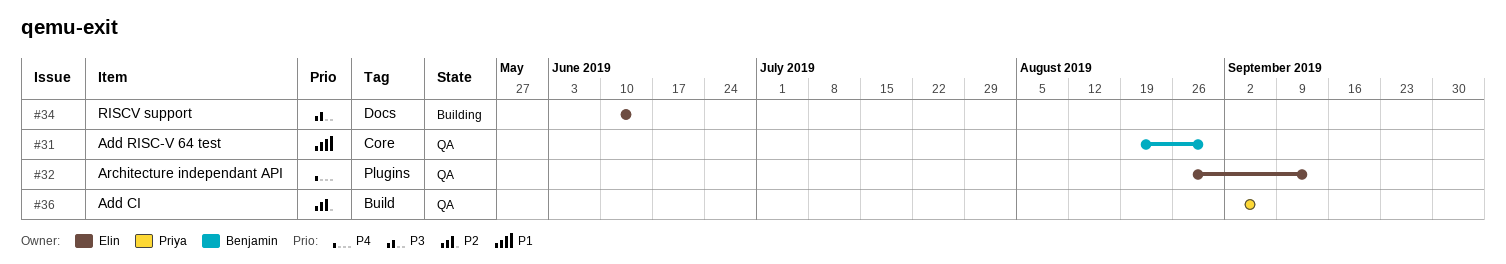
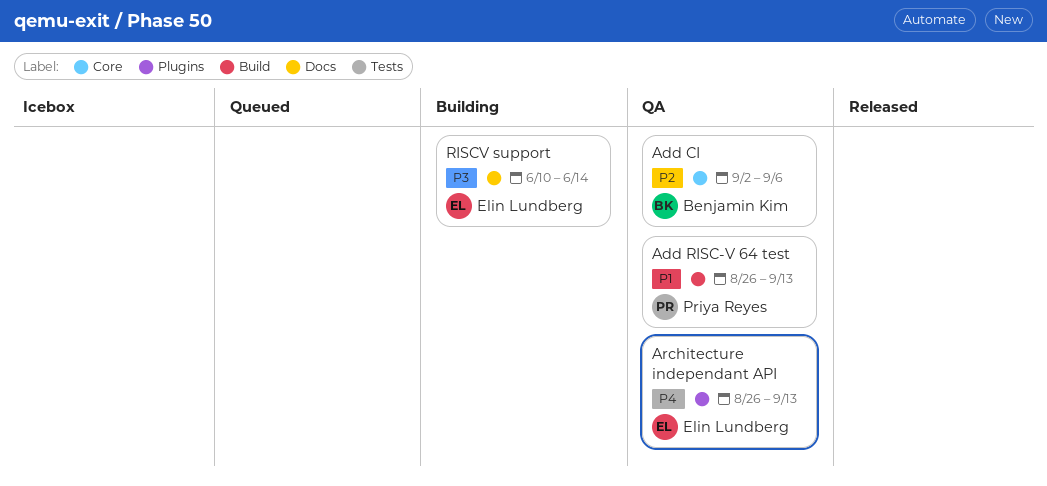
Add CI, owner: Priya Reyes -> Benjamin Kim
Add CI, label: Build -> Core
Add RISC-V 64 test, owner: Benjamin Kim -> Priya Reyes
Add RISC-V 64 test, label: Core -> Build
Add RISC-V 64 test, start: Aug 19 -> Aug 26
Add RISC-V 64 test, due: Aug 30 -> Sep 13

